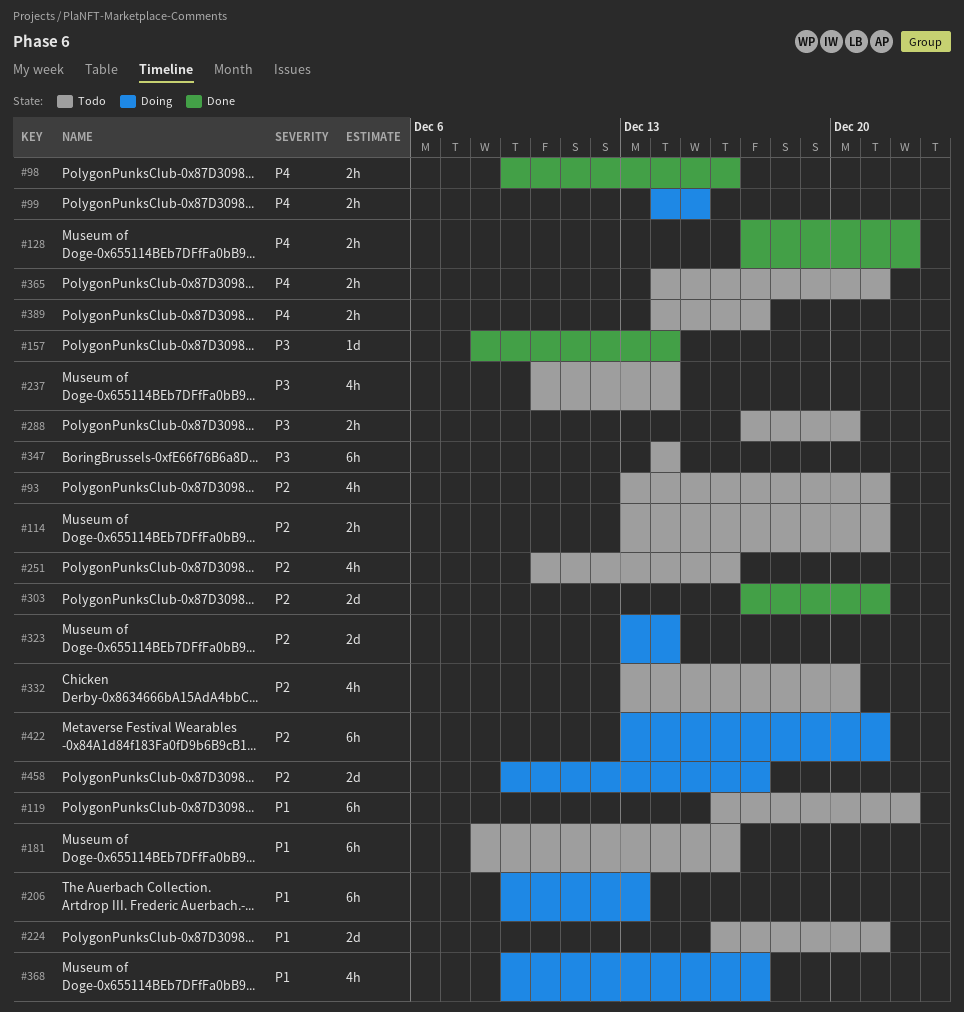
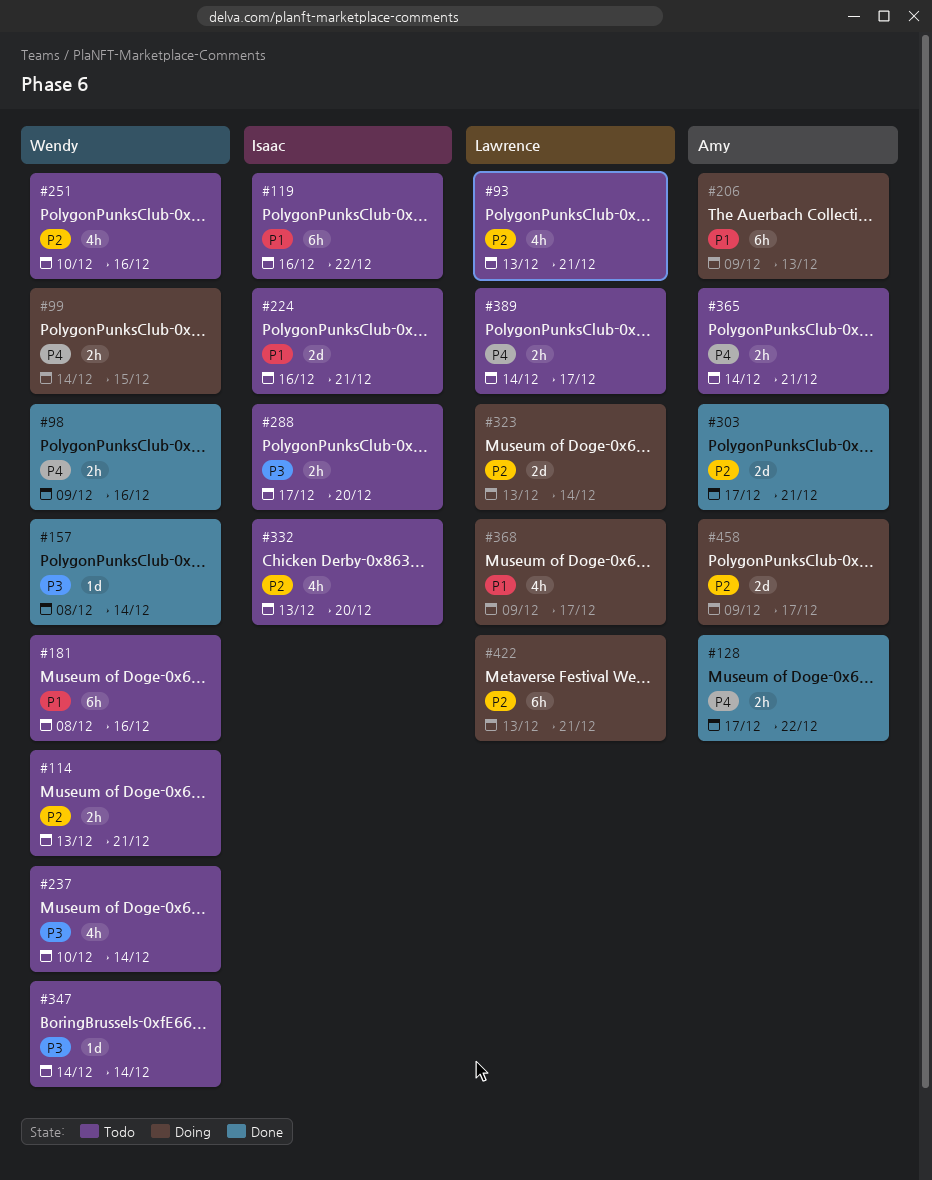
#347, estimate: 6h -> 1d

